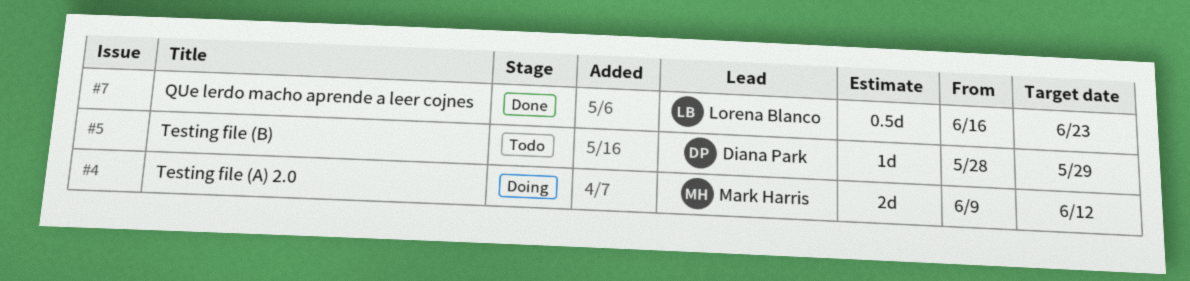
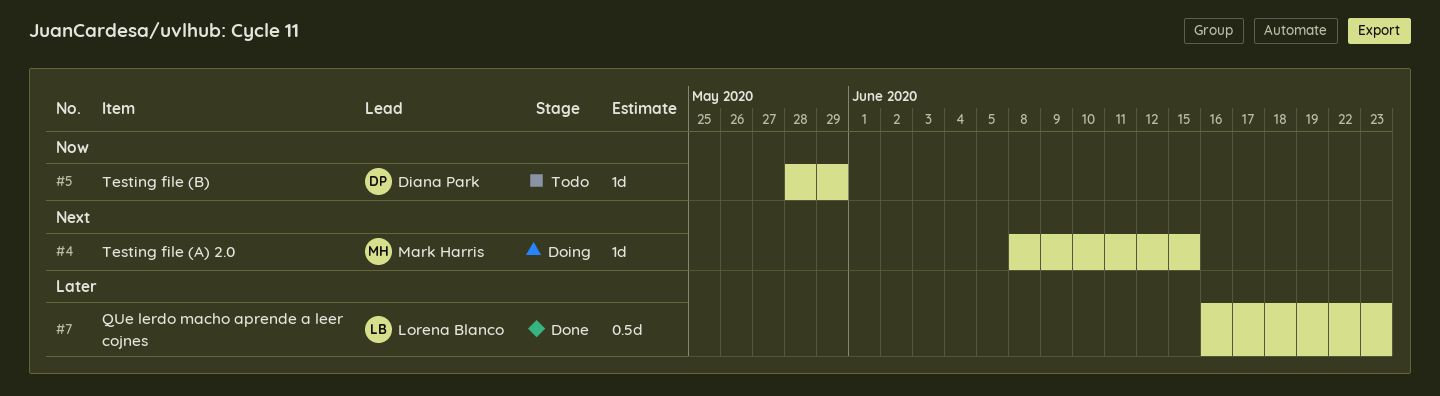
#4, estimate: 2d -> 1d
#4, start: Jun 9 -> Jun 8
#4, due: Jun 12 -> Jun 15

